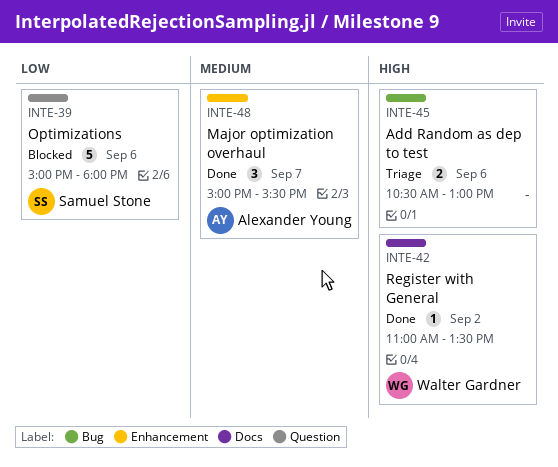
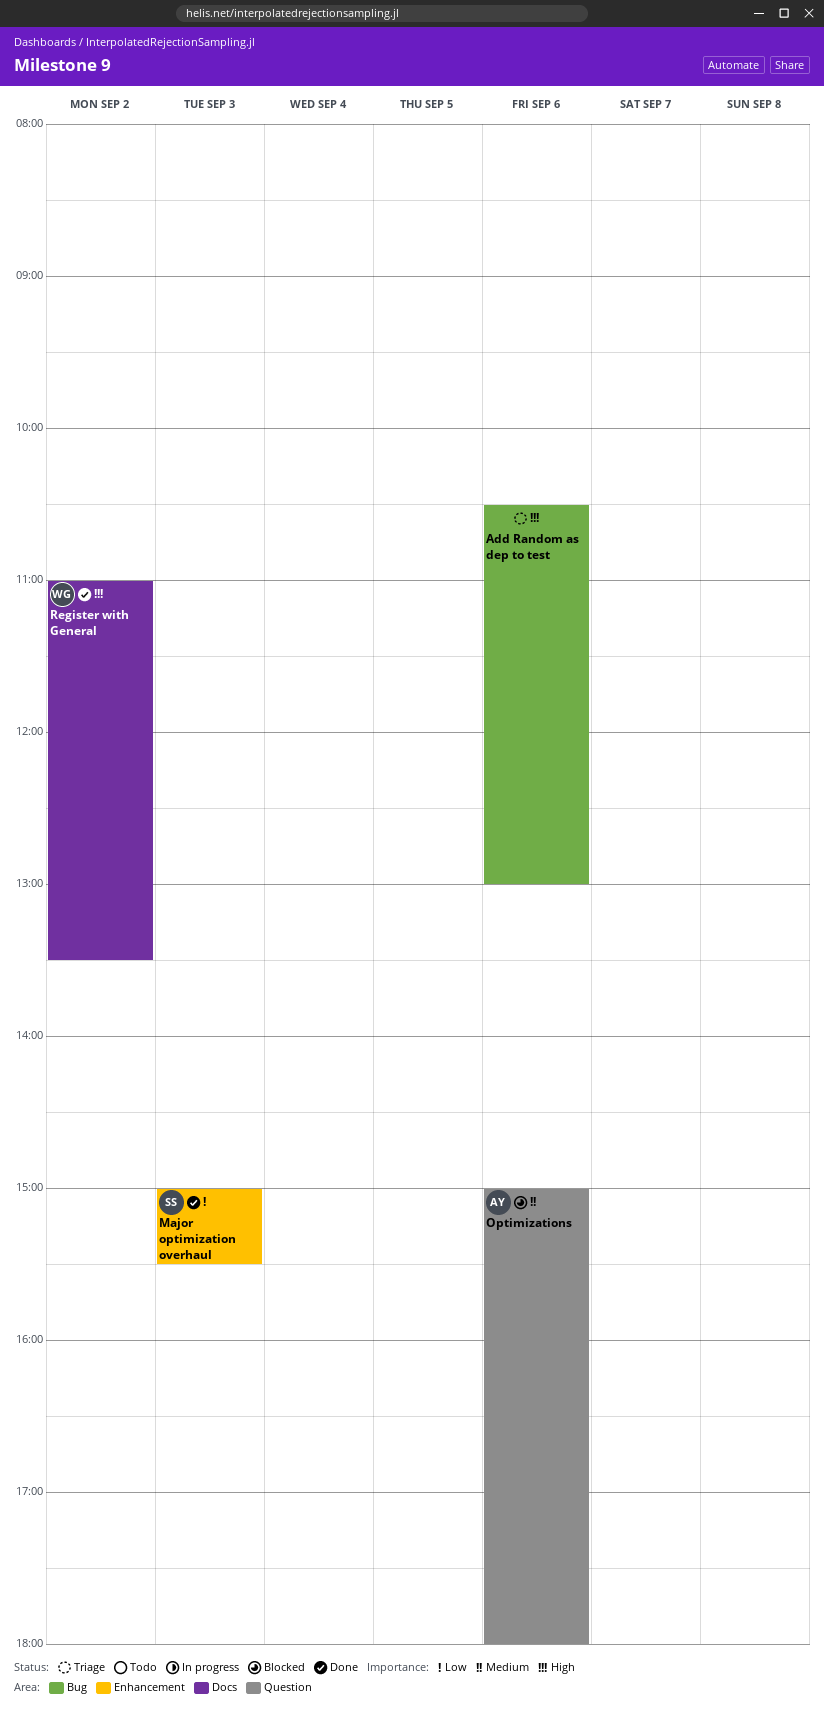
Major optimization overhaul, owner: Alexander Young -> Samuel Stone
Major optimization overhaul, priority: Medium -> Low
Major optimization overhaul, day: Sep 7 -> Sep 3
Optimizations, owner: Samuel Stone -> Alexander Young
Optimizations, priority: Low -> Medium

